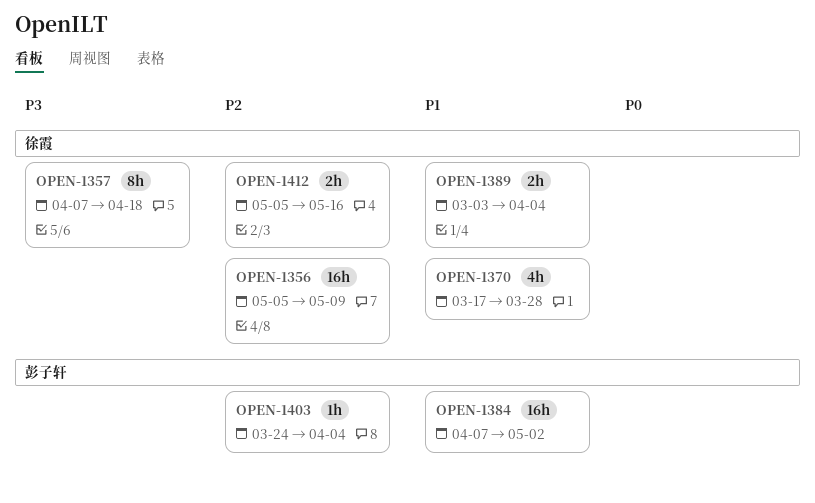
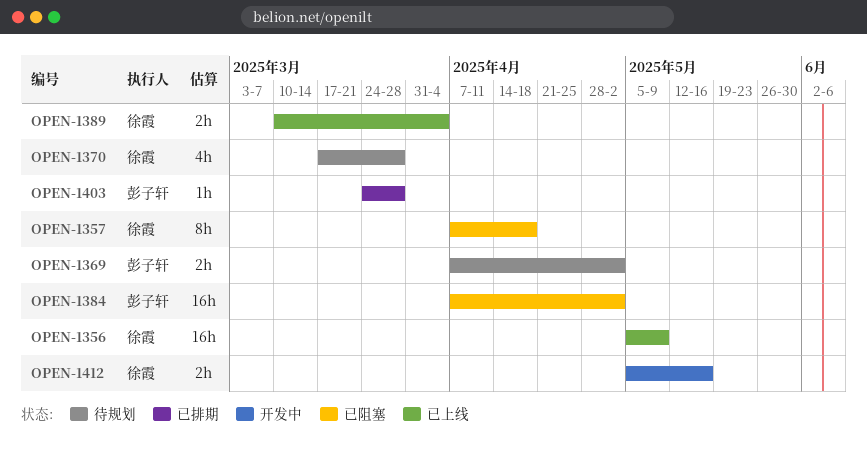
OPEN-1369: none -> present
OPEN-1389, start: Mar 3 -> Mar 10
OPEN-1403, due: Apr 4 -> Mar 28

